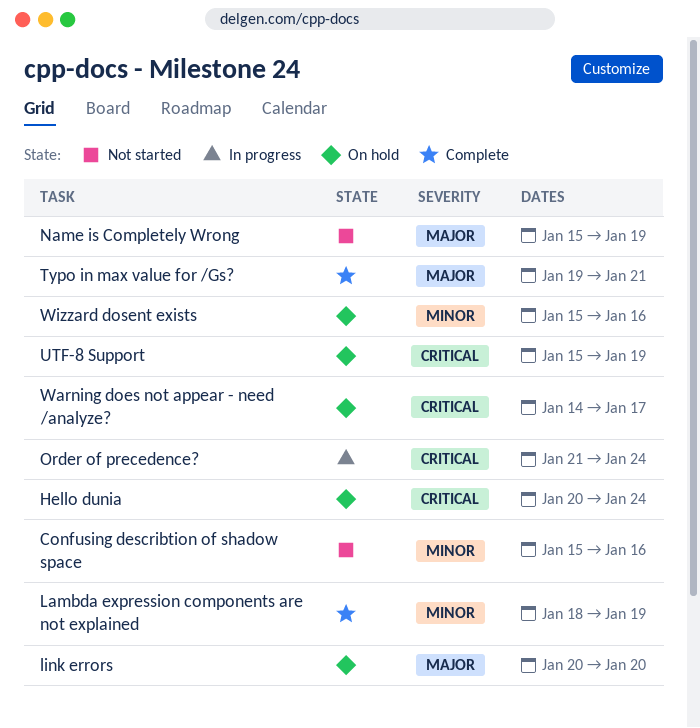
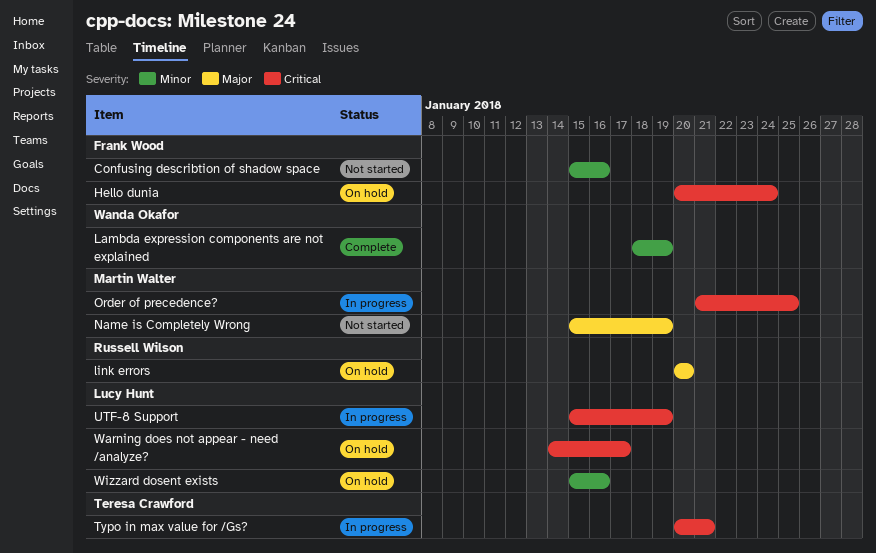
Order of precedence?, due: Jan 24 -> Jan 25
Typo in max value for /Gs?, status: Complete -> In progress
Typo in max value for /Gs?, priority: Major -> Critical
Typo in max value for /Gs?, start: Jan 19 -> Jan 20
UTF-8 Support, status: On hold -> In progress

